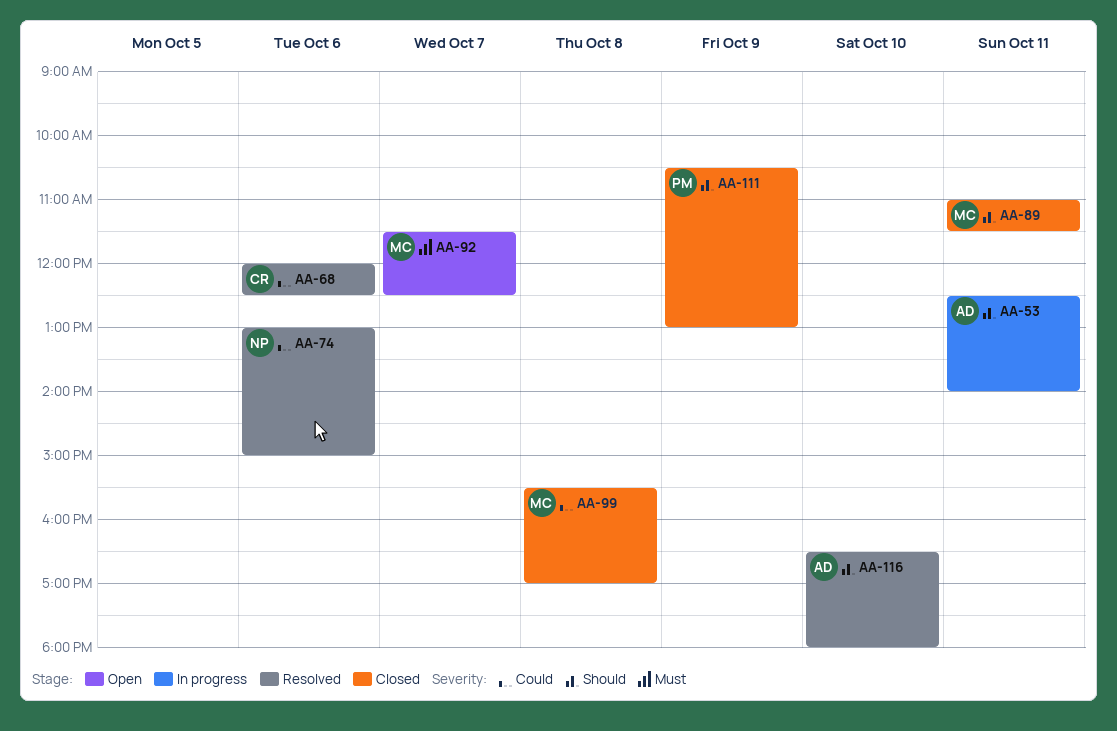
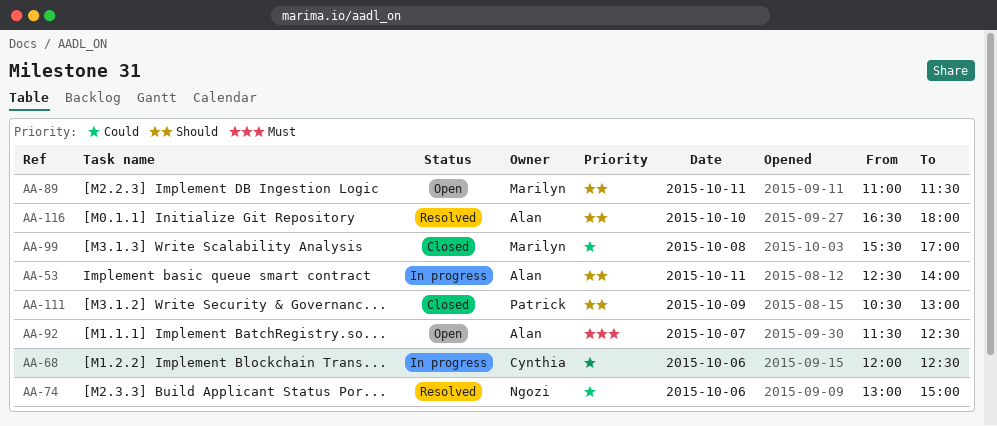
AA-68, status: Resolved -> In progress
AA-89, status: Closed -> Open
AA-92, owner: Marilyn -> Alan

